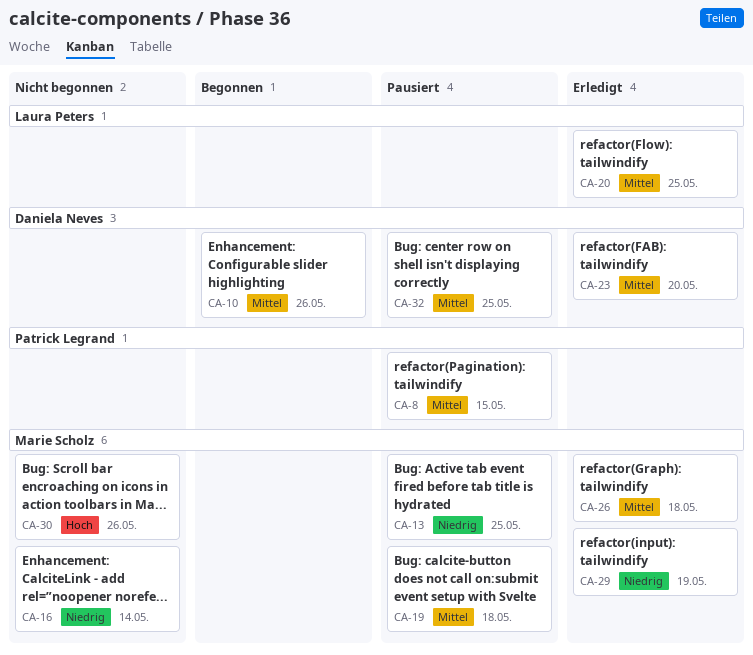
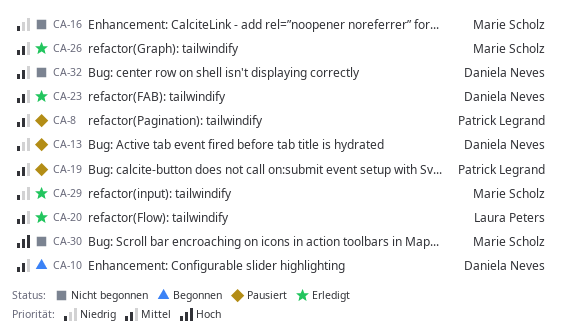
CA-13, owner: Marie Scholz -> Daniela Neves
CA-19, owner: Marie Scholz -> Patrick Legrand
CA-32, status: Pausiert -> Nicht begonnen

